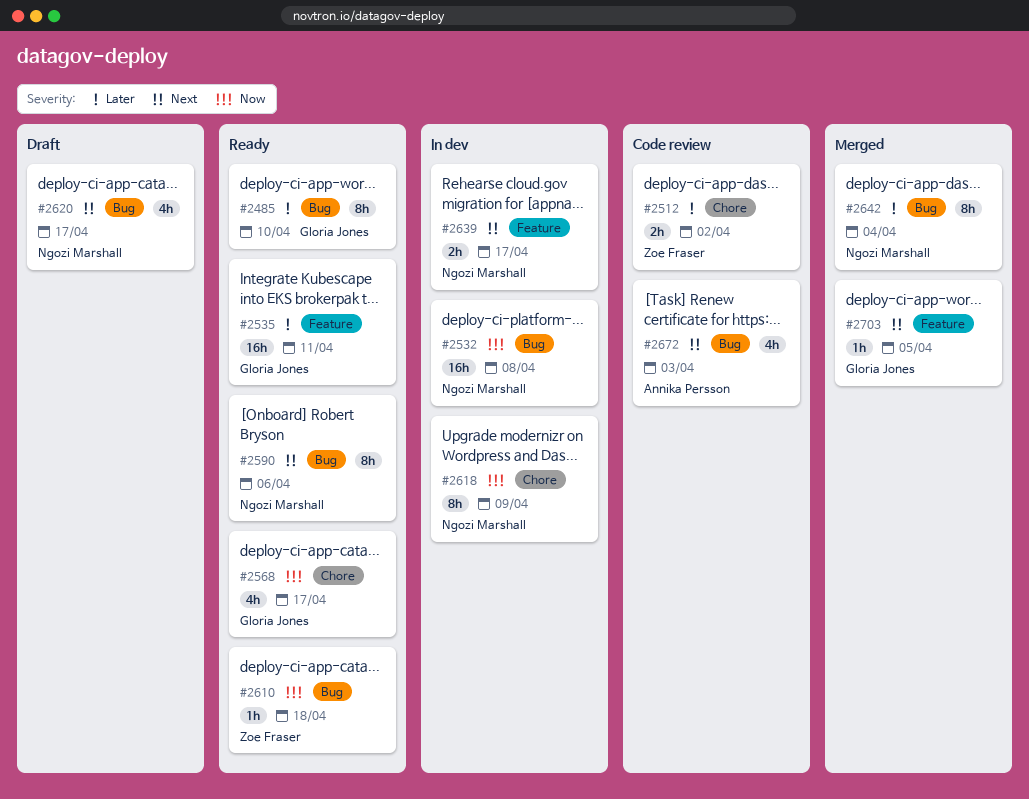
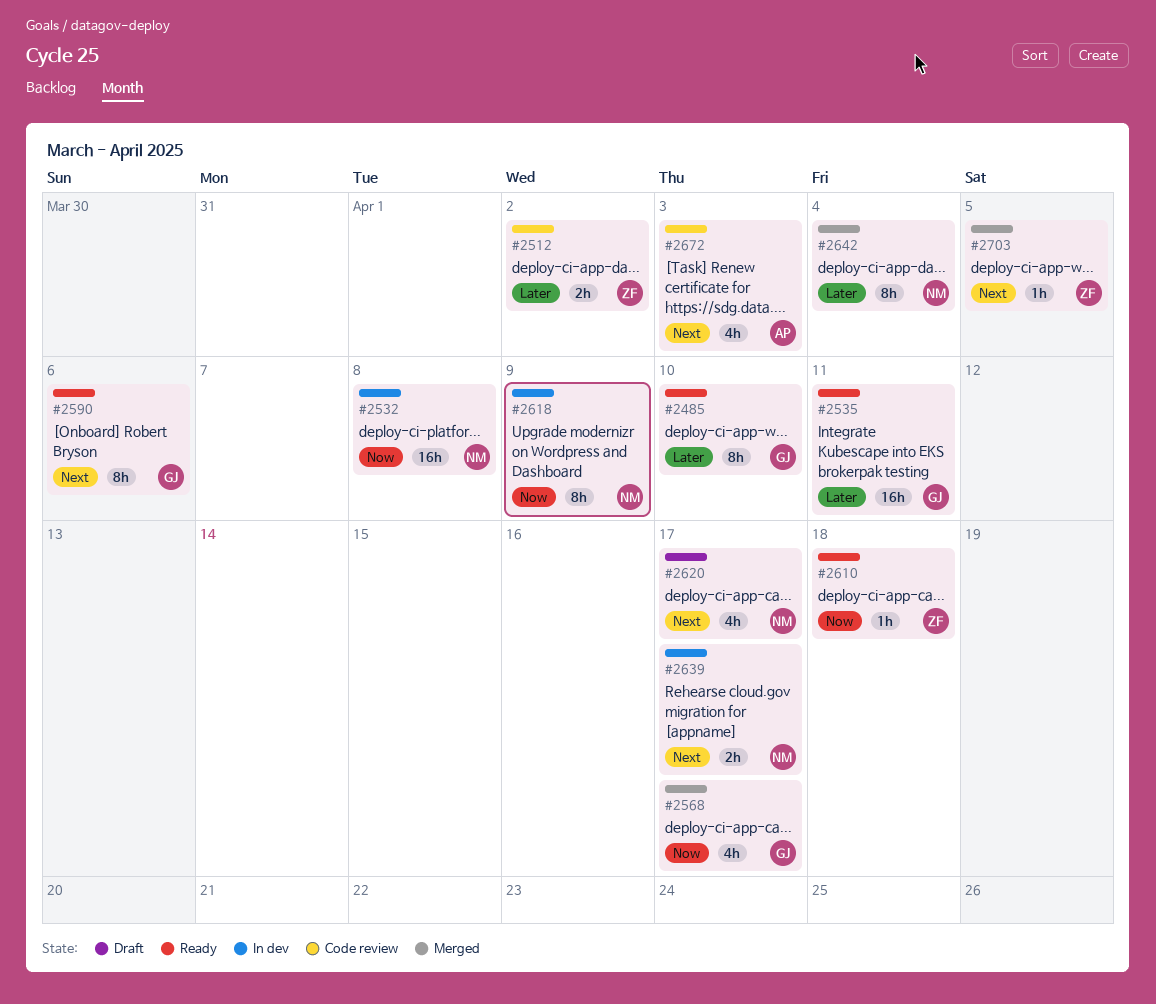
#2568, status: Ready -> Merged
#2590, owner: Ngozi Marshall -> Gloria Jones
#2703, owner: Gloria Jones -> Zoe Fraser

